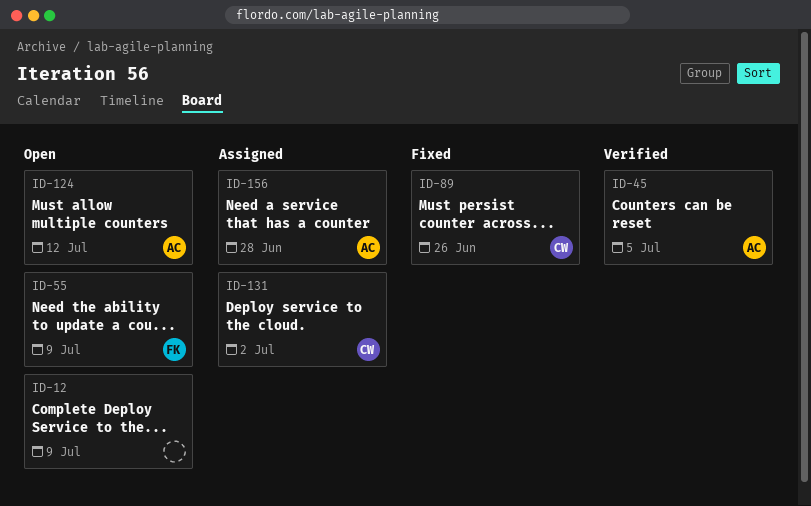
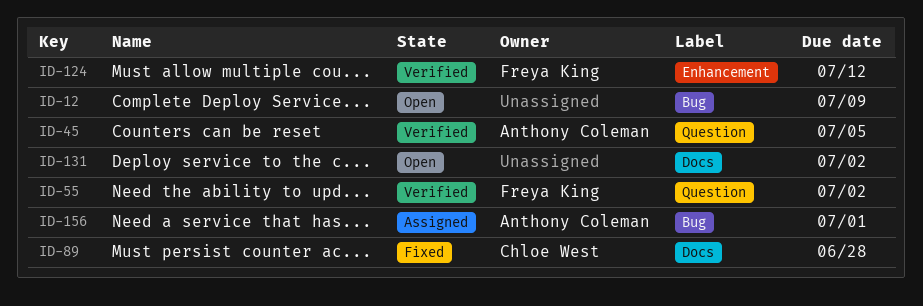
ID-55, status: Open -> Verified
ID-55, due: Jul 9 -> Jul 2
ID-89, due: Jun 26 -> Jun 28
ID-124, status: Open -> Verified
ID-124, owner: Anthony Coleman -> Freya King
ID-131, status: Assigned -> Open
ID-131, owner: Chloe West -> none
ID-156, due: Jun 28 -> Jul 1

